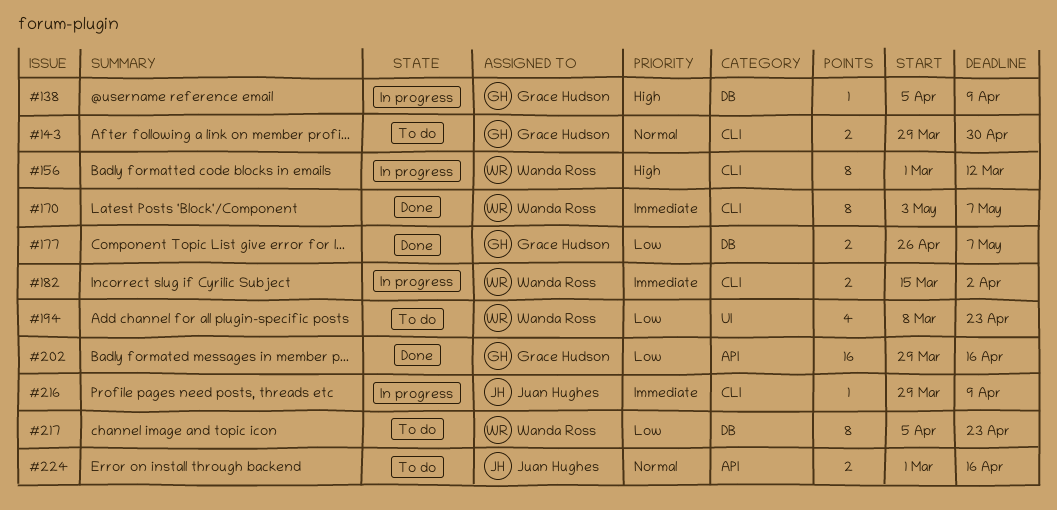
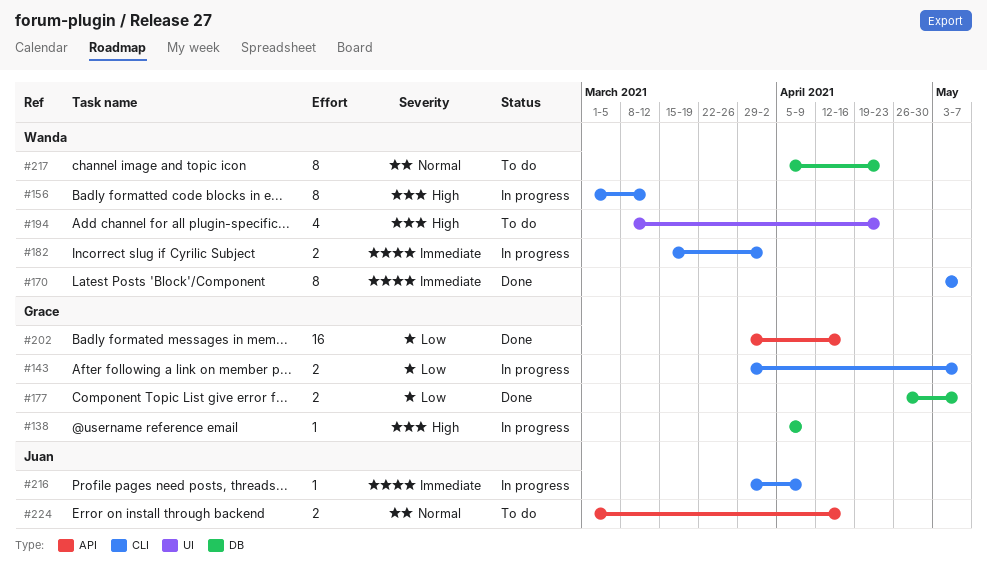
#143, status: To do -> In progress
#143, priority: Normal -> Low
#143, due: Apr 30 -> May 7
#194, priority: Low -> High
#217, priority: Low -> Normal

